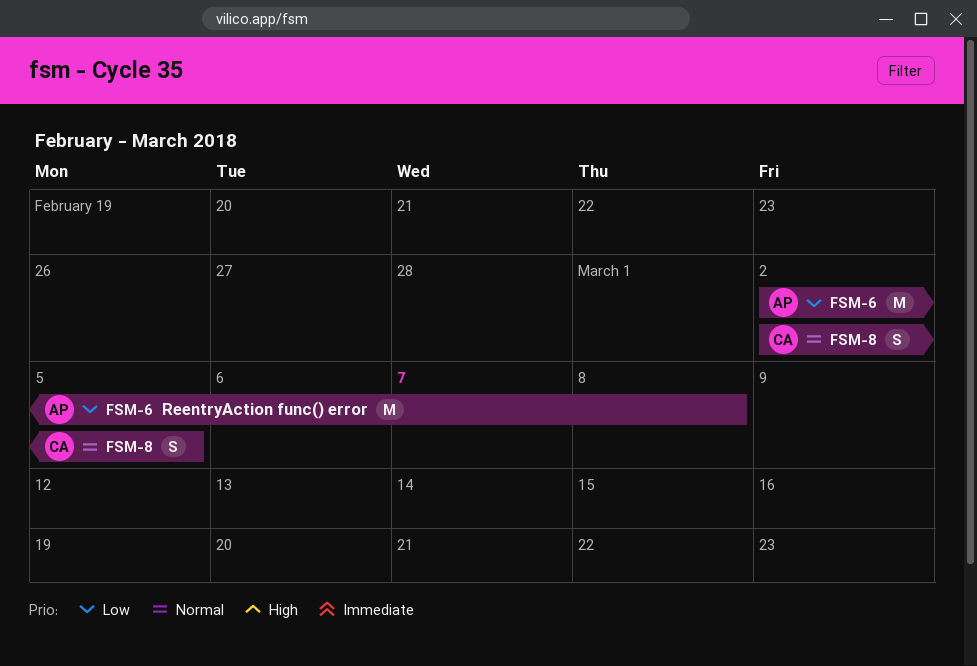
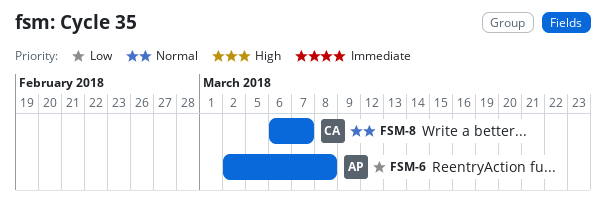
FSM-8, start: Mar 2 -> Mar 6
FSM-8, due: Mar 5 -> Mar 7

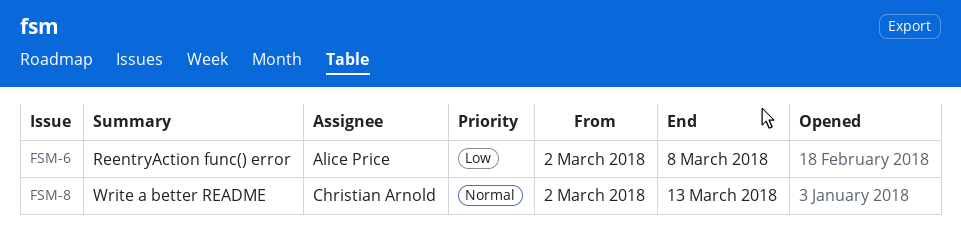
FSM-8, start: Mar 6 -> Mar 2
FSM-8, due: Mar 7 -> Mar 13

